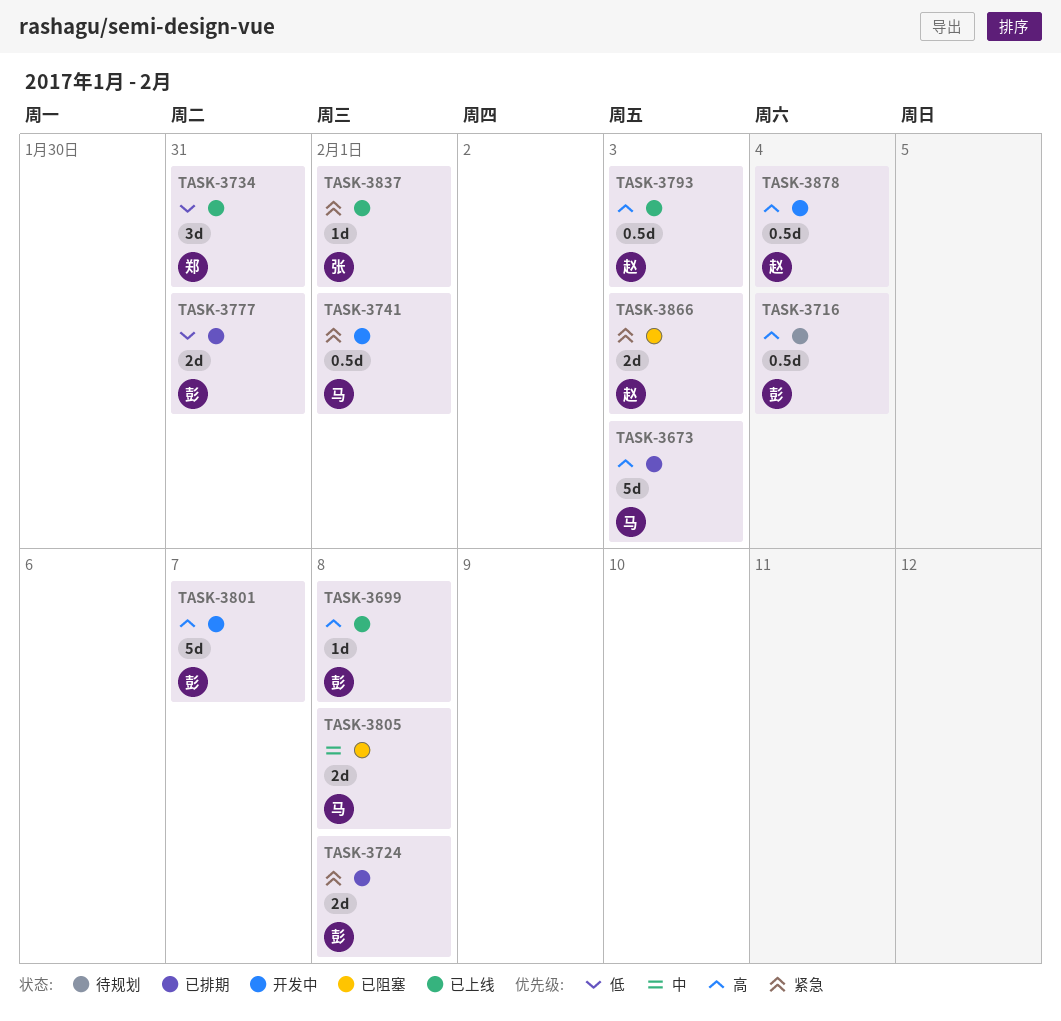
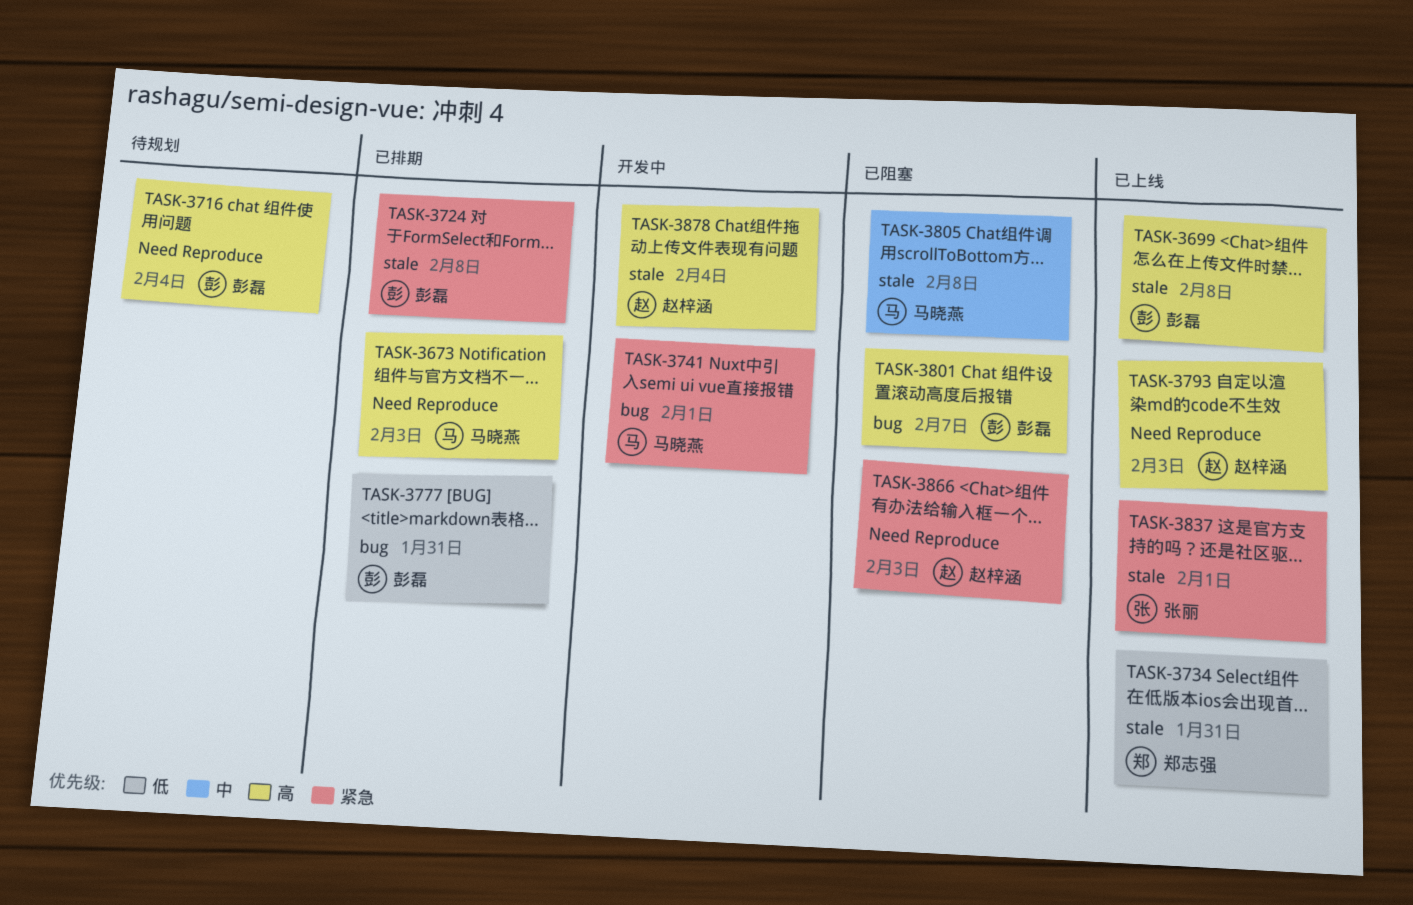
TASK-3801, status: 开发中 -> 已阻塞

